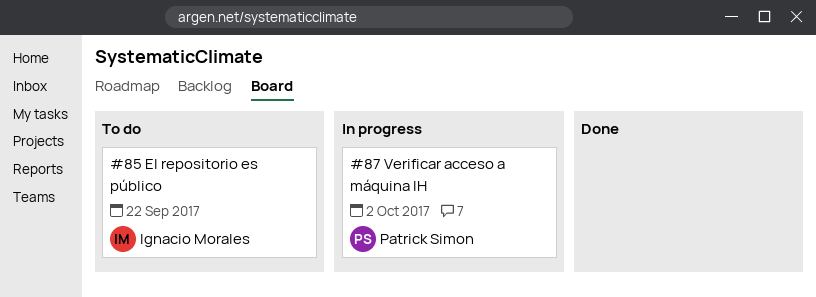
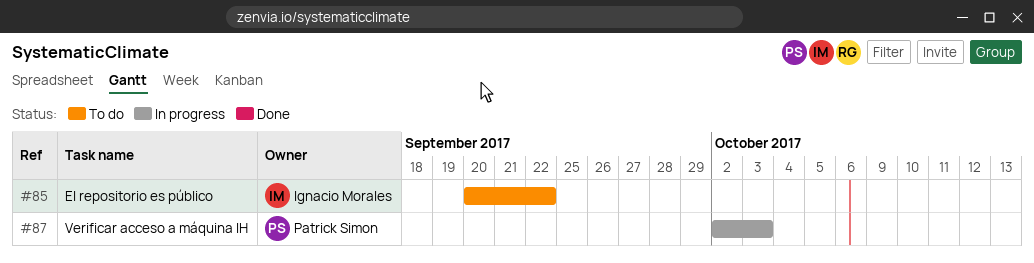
#87, due: Oct 2 -> Oct 3

